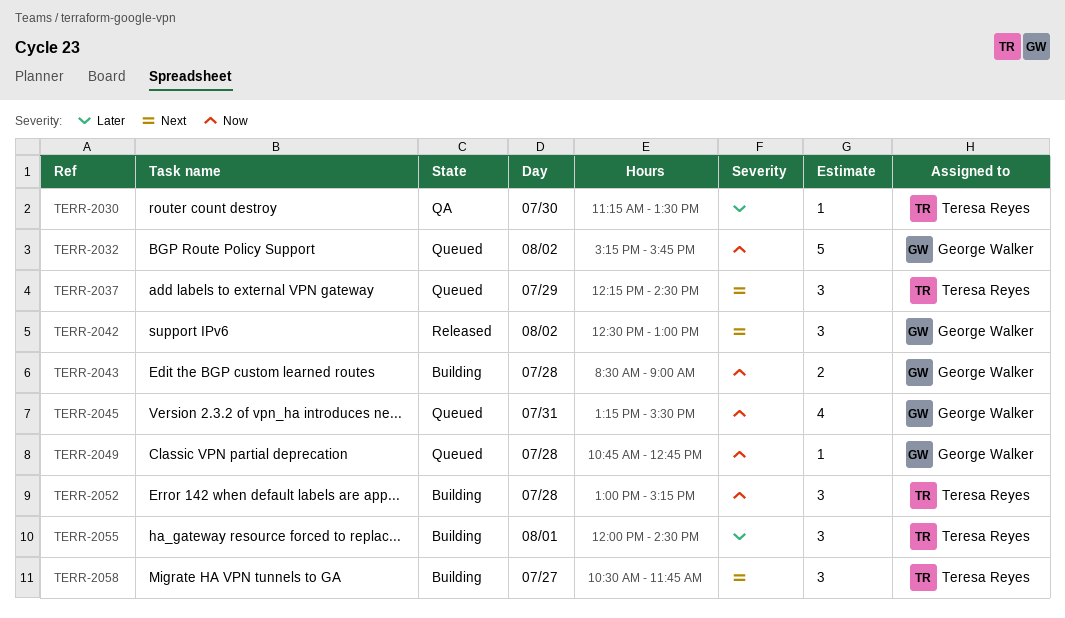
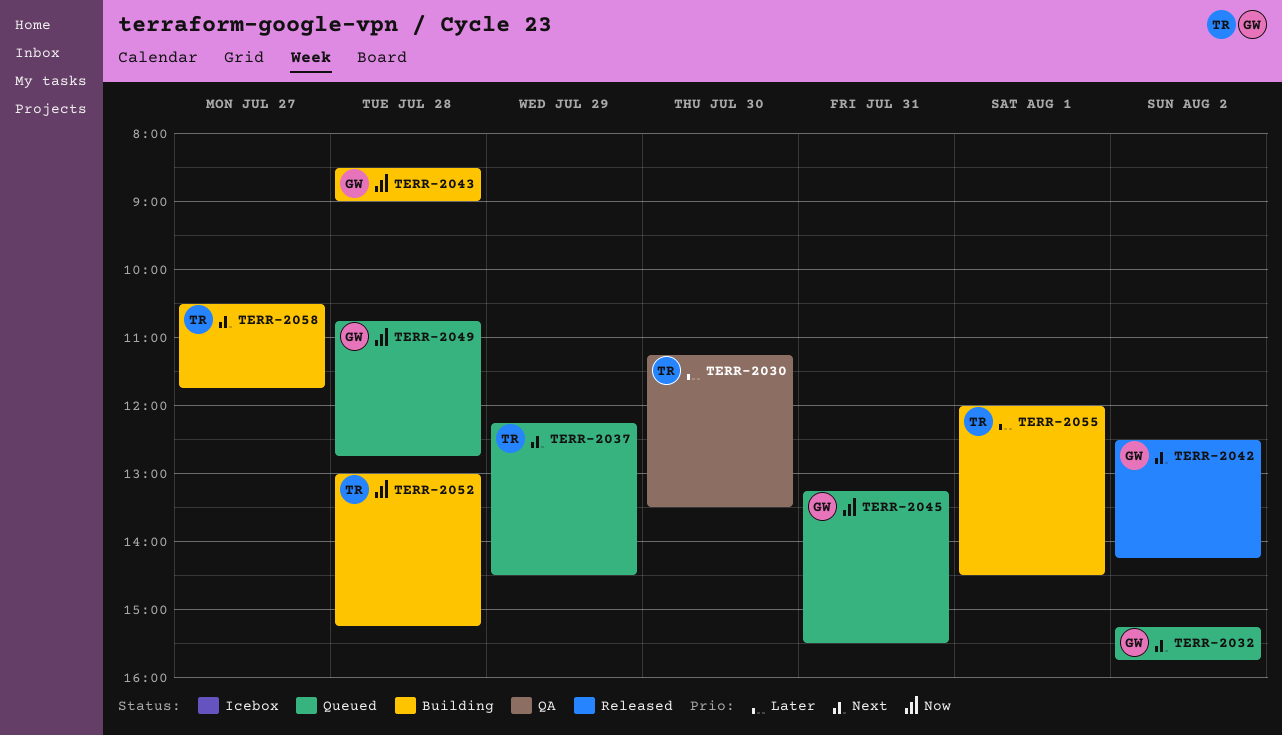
TERR-2032, priority: Now -> Next
TERR-2042, ends: 13:00 -> 14:15

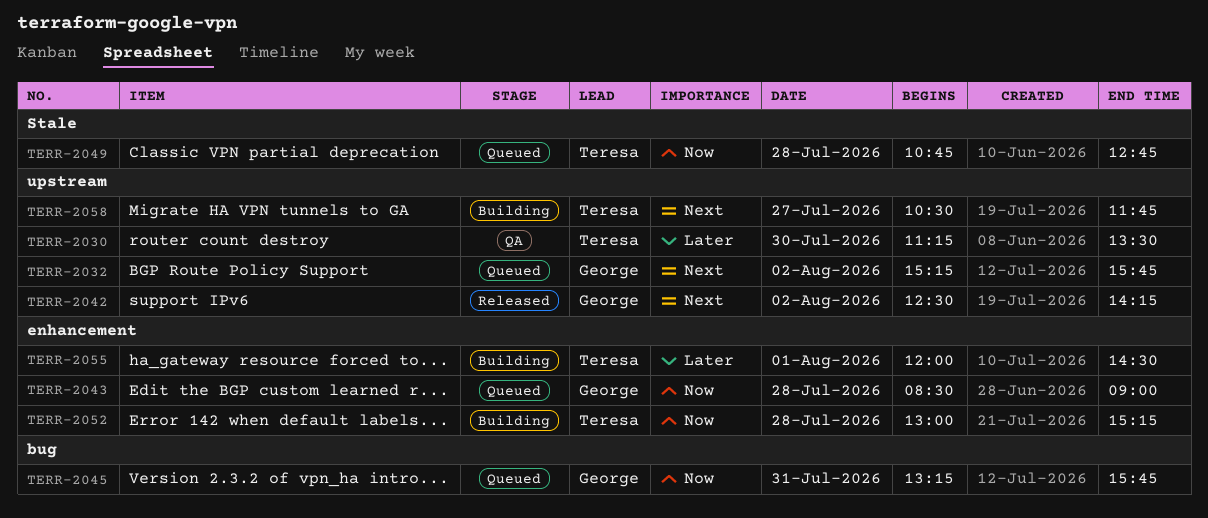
TERR-2037: present -> none
TERR-2043, status: Building -> Queued
TERR-2045, ends: 15:30 -> 15:45
TERR-2049, owner: George -> Teresa

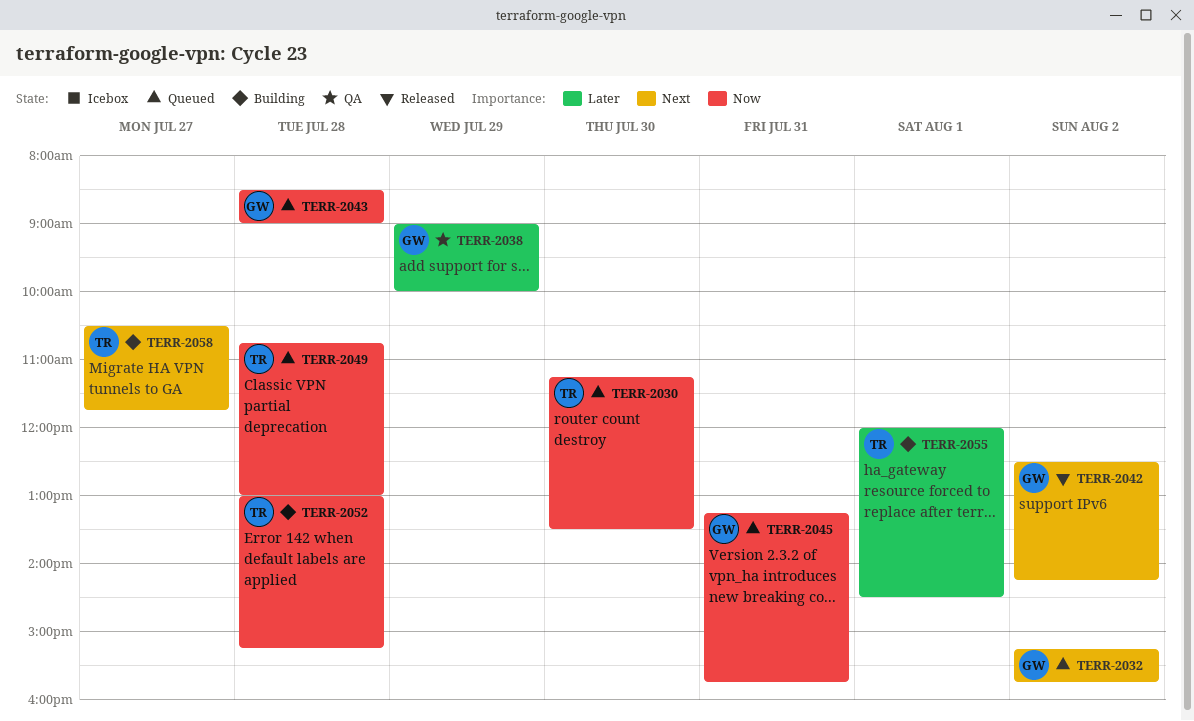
TERR-2030, status: QA -> Queued
TERR-2030, priority: Later -> Now
TERR-2038: none -> present
TERR-2049, ends: 12:45 -> 13:00

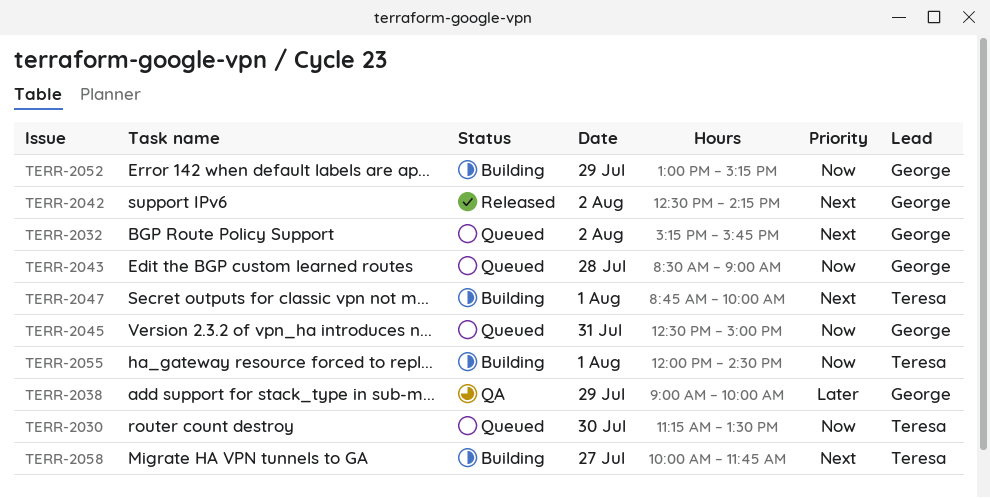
TERR-2045, begins: 13:15 -> 12:30
TERR-2045, ends: 15:45 -> 15:00
TERR-2047: none -> present
TERR-2049: present -> none
TERR-2052, owner: Teresa -> George
TERR-2052, day: Jul 28 -> Jul 29
TERR-2055, priority: Later -> Now
TERR-2058, begins: 10:30 -> 10:00

